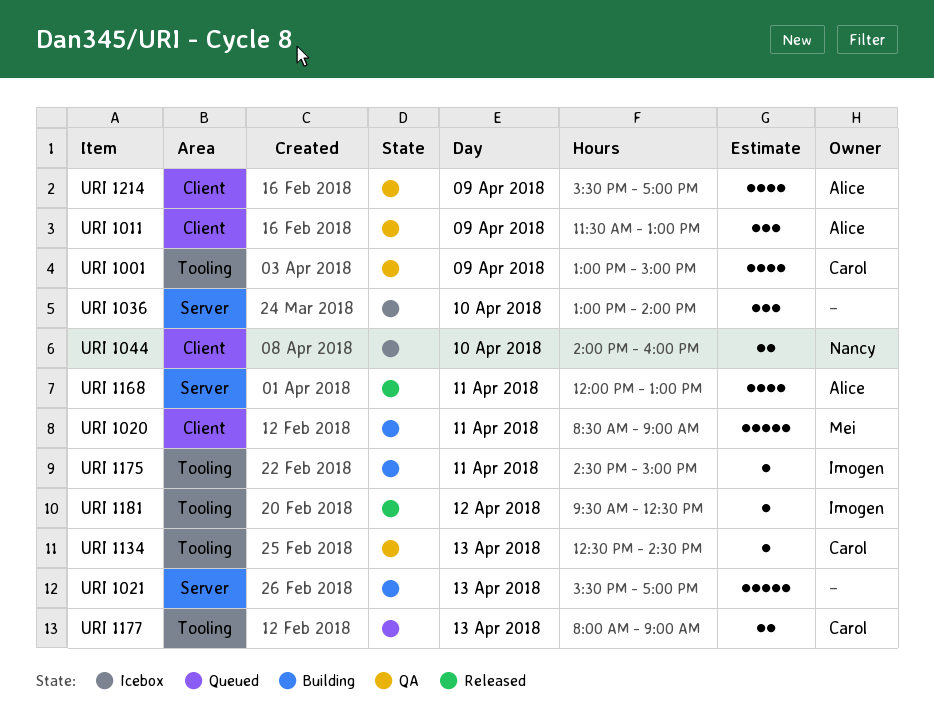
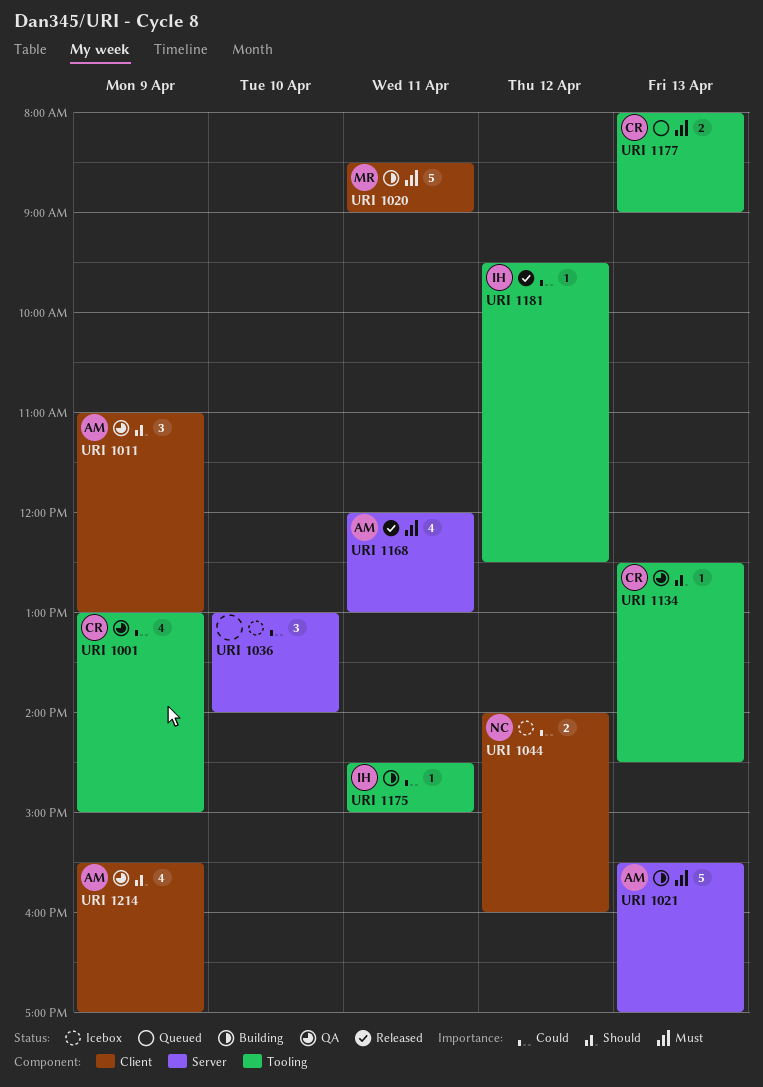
URI 1011, begins: 11:30 -> 11:00
URI 1021, owner: none -> Alice
URI 1044, day: Apr 10 -> Apr 12

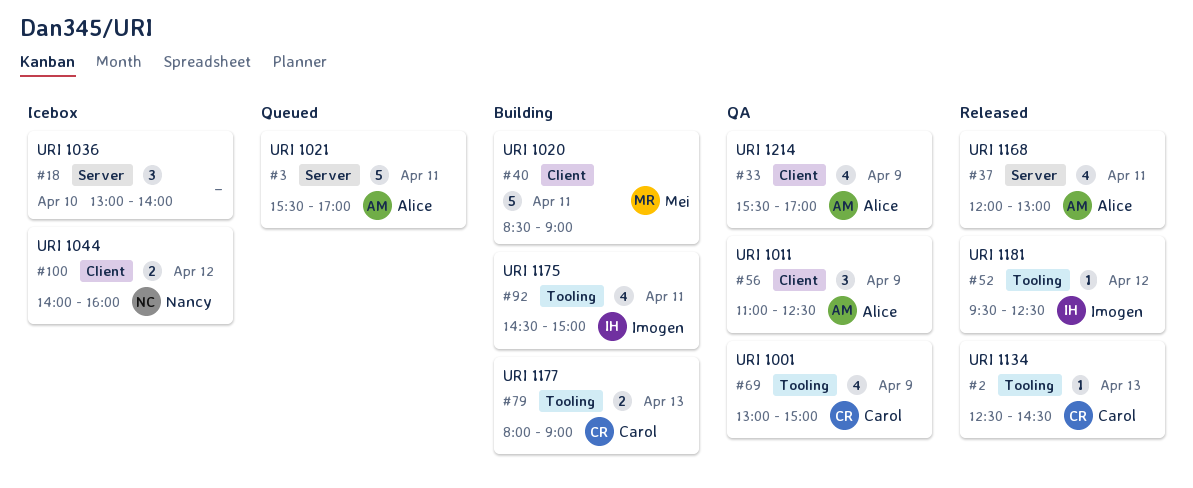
URI 1011, ends: 13:00 -> 12:30
URI 1021, status: Building -> Queued
URI 1021, day: Apr 13 -> Apr 11
URI 1134, status: QA -> Released
URI 1175, estimate: 1 -> 4
URI 1177, status: Queued -> Building

